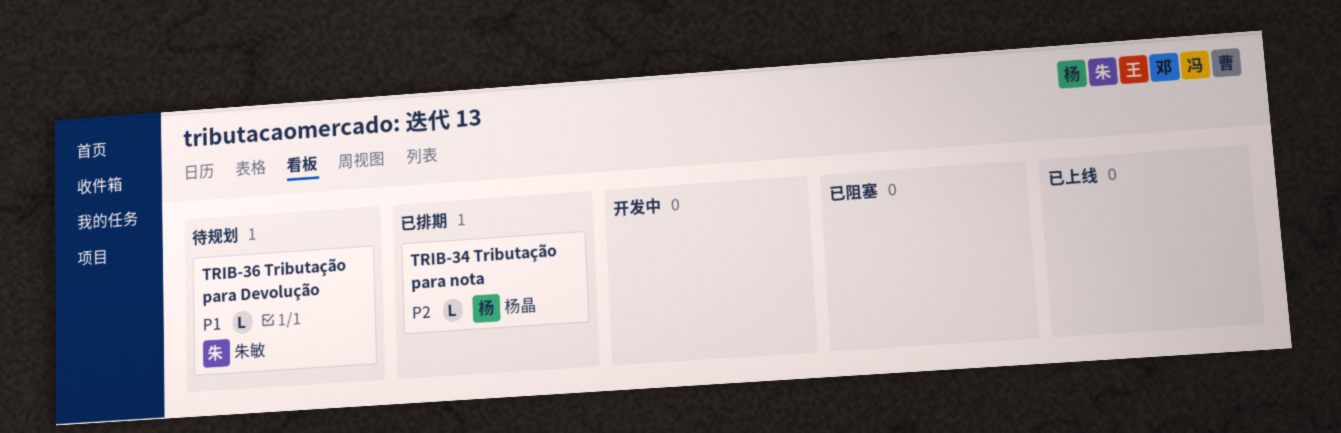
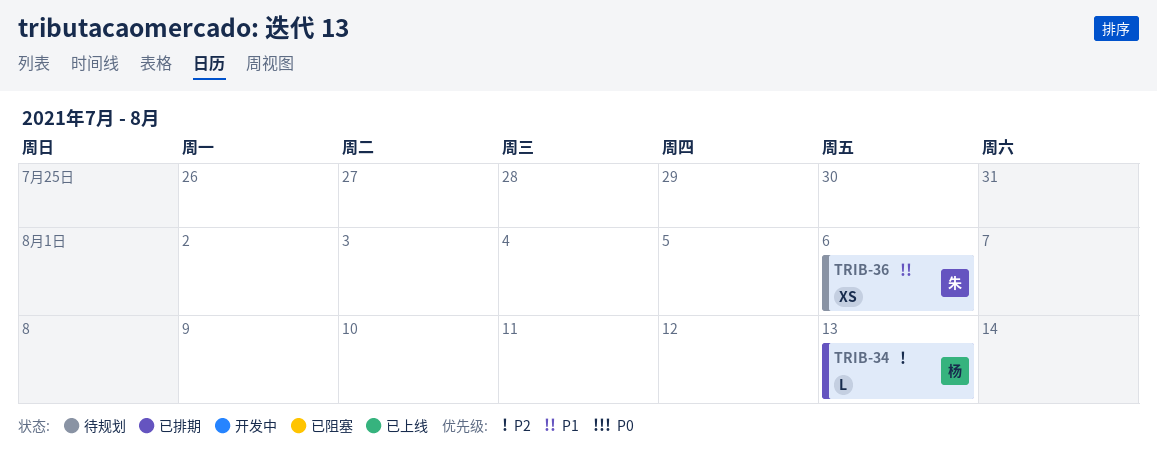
TRIB-36, estimate: L -> XS

